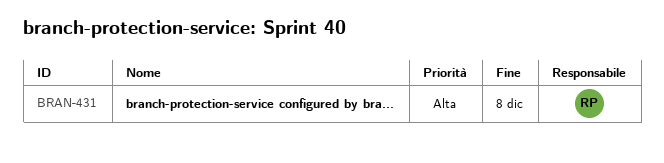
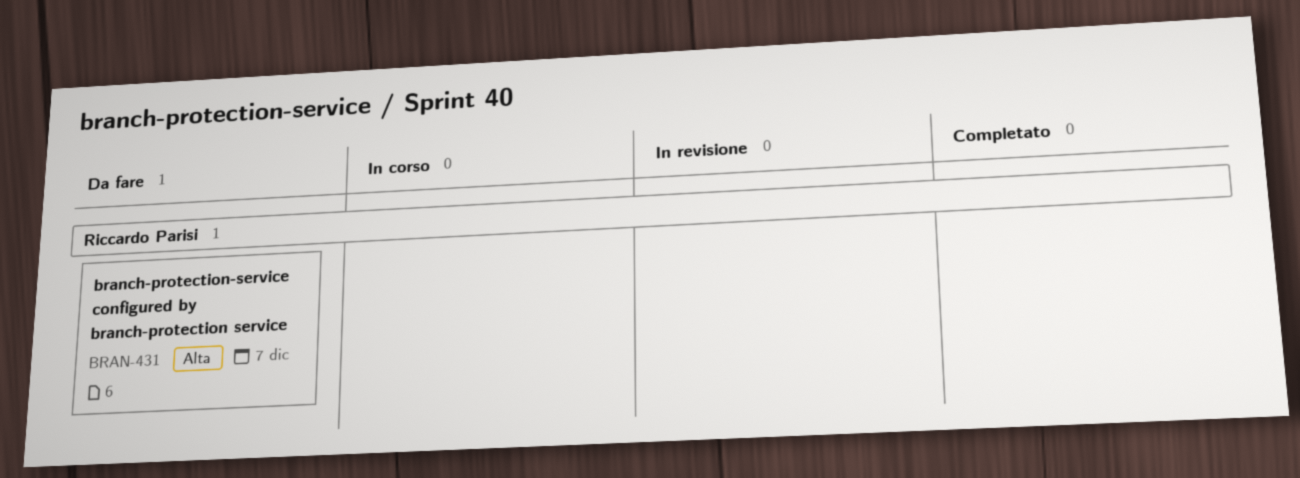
BRAN-431, due: Dec 8 -> Dec 7

